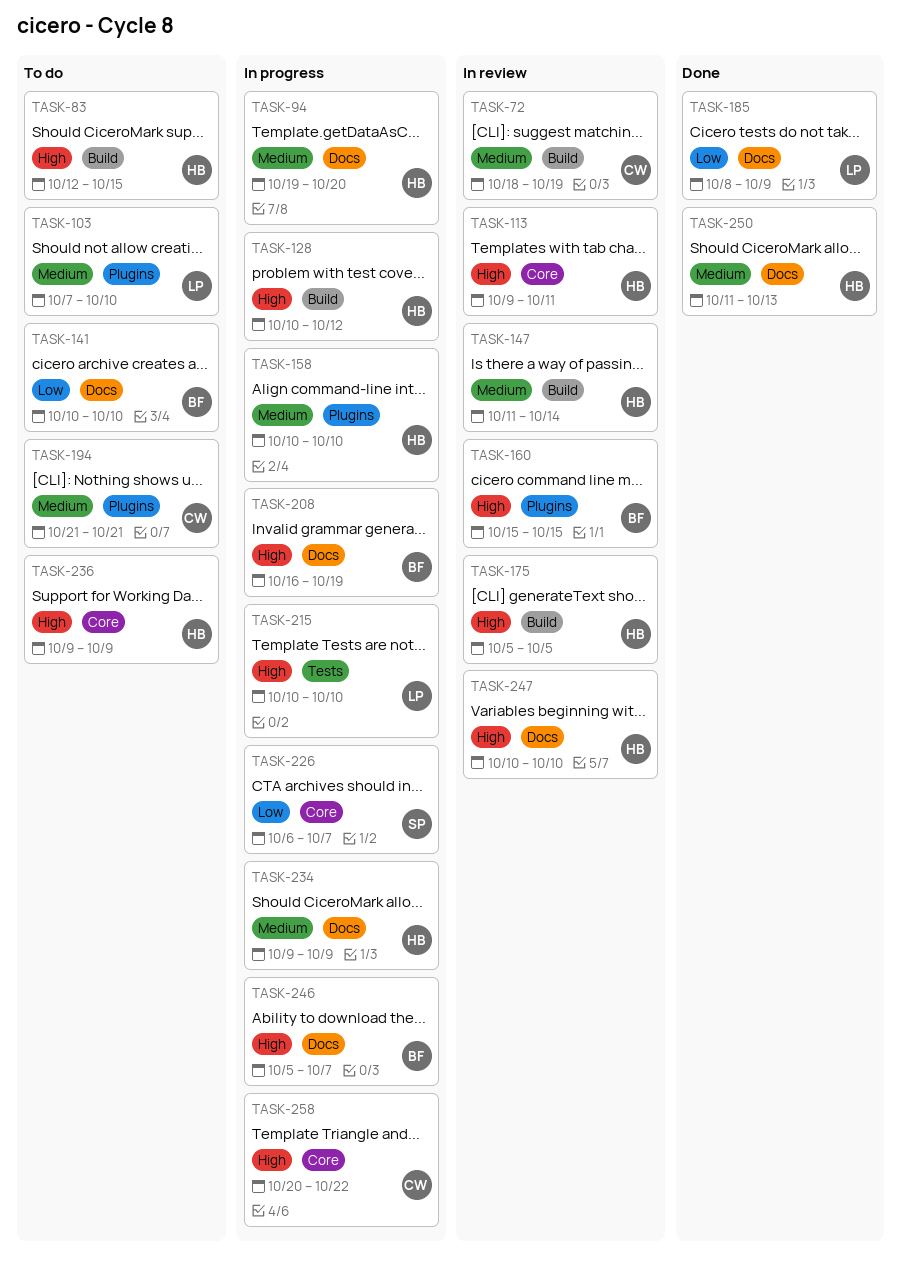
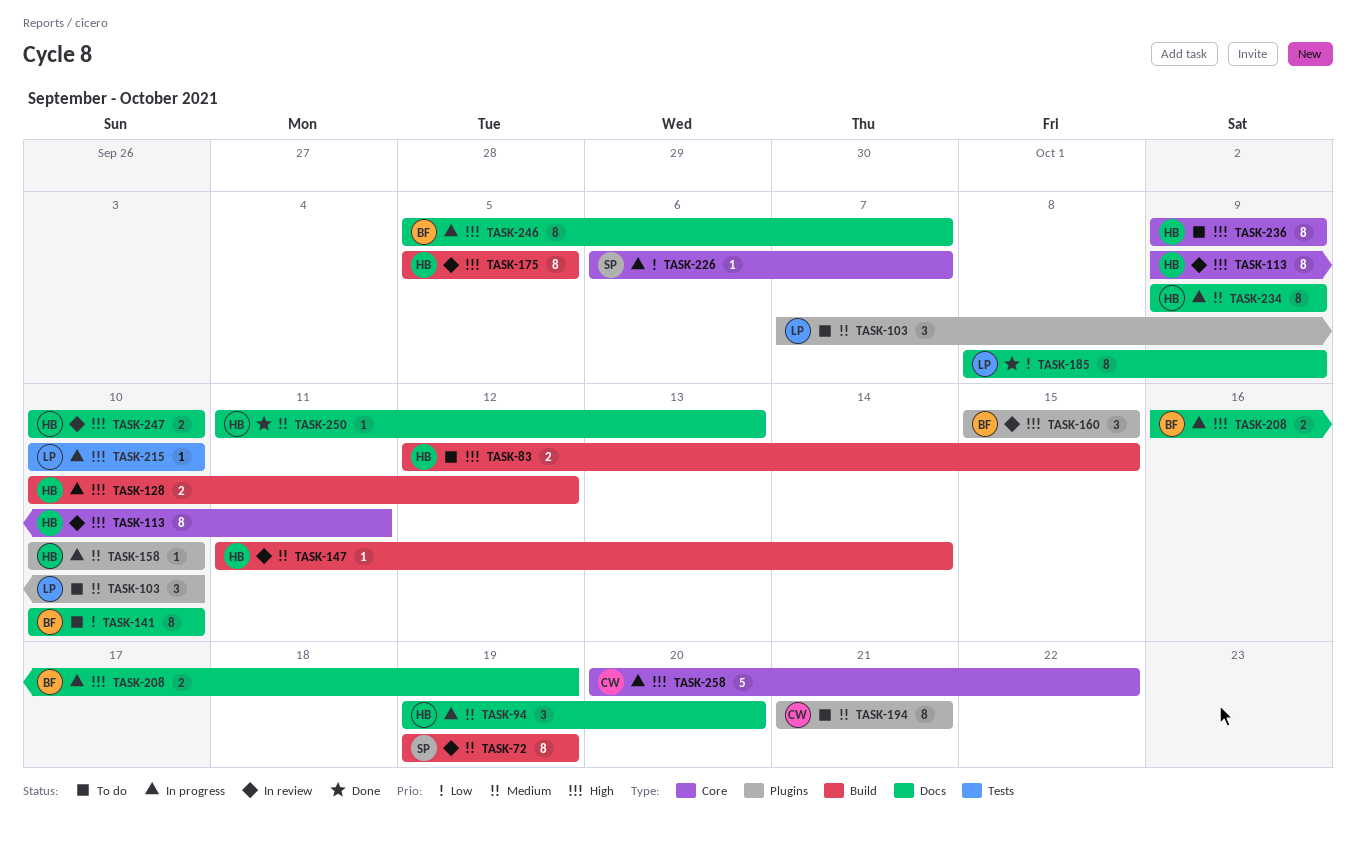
TASK-72, owner: CW -> SP
TASK-72, start: Oct 18 -> Oct 19

